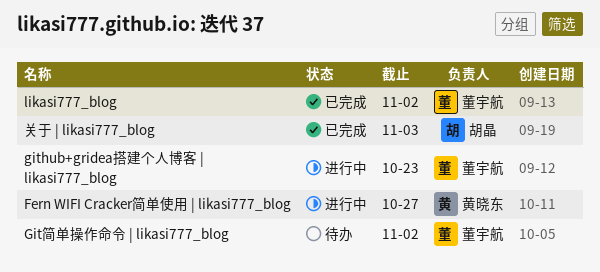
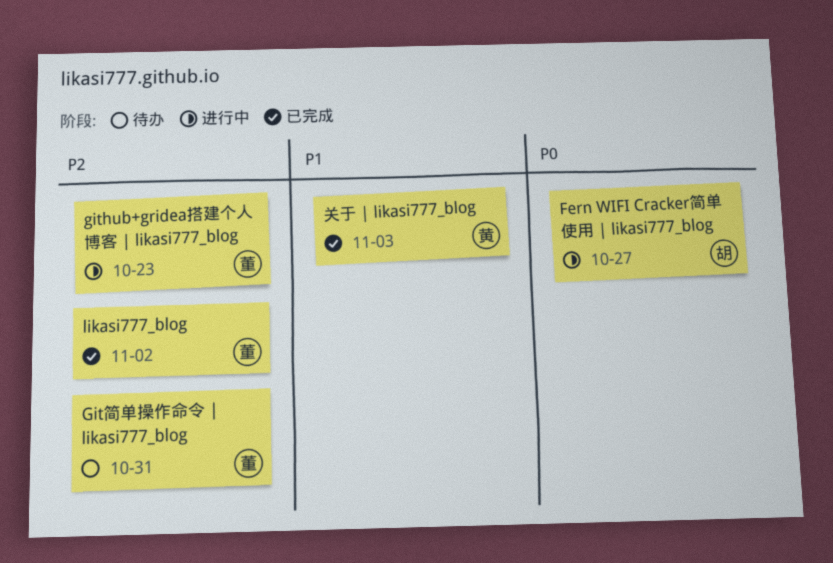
Fern WIFI Cracker简单使用 | likasi777_blog, owner: 黄晓东 -> 胡晶
Git简单操作命令 | likasi777_blog, due: Nov 2 -> Oct 31
关于 | likasi777_blog, owner: 胡晶 -> 黄晓东

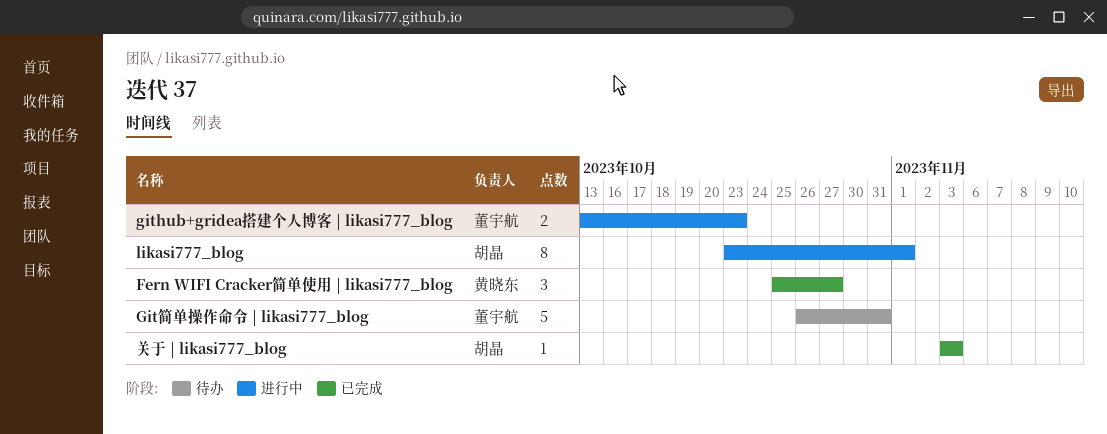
Fern WIFI Cracker简单使用 | likasi777_blog, status: 进行中 -> 已完成
Fern WIFI Cracker简单使用 | likasi777_blog, owner: 胡晶 -> 黄晓东
likasi777_blog, status: 已完成 -> 进行中
likasi777_blog, owner: 董宇航 -> 胡晶
likasi777_blog, due: Nov 2 -> Nov 1
关于 | likasi777_blog, owner: 黄晓东 -> 胡晶

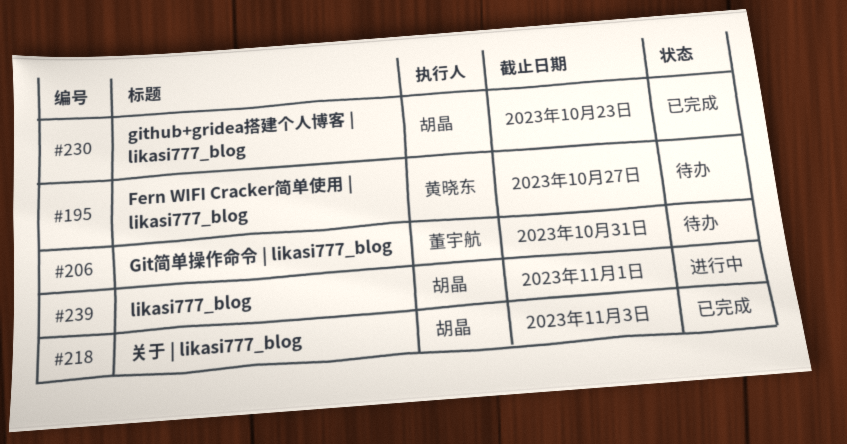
Fern WIFI Cracker简单使用 | likasi777_blog, status: 已完成 -> 待办
github+gridea搭建个人博客 | likasi777_blog, status: 进行中 -> 已完成
github+gridea搭建个人博客 | likasi777_blog, owner: 董宇航 -> 胡晶

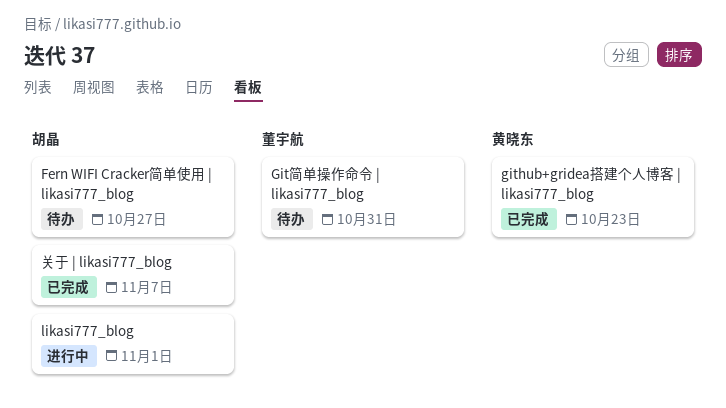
Fern WIFI Cracker简单使用 | likasi777_blog, owner: 黄晓东 -> 胡晶
github+gridea搭建个人博客 | likasi777_blog, owner: 胡晶 -> 黄晓东
关于 | likasi777_blog, due: Nov 3 -> Nov 7

